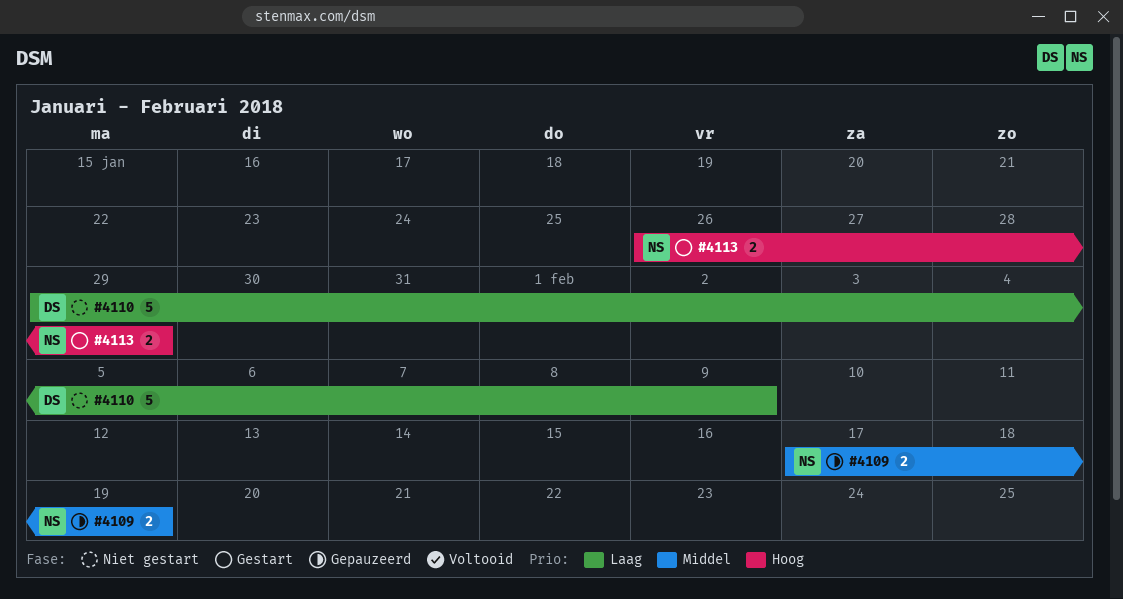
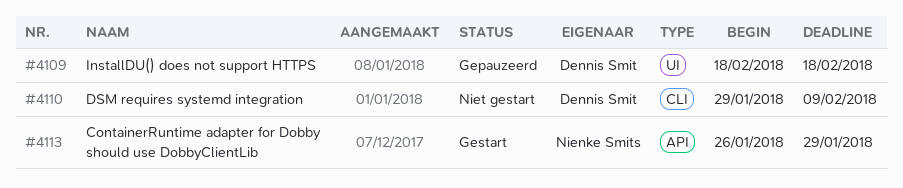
#4109, owner: Nienke Smits -> Dennis Smit
#4109, start: Feb 17 -> Feb 18
#4109, due: Feb 19 -> Feb 18

